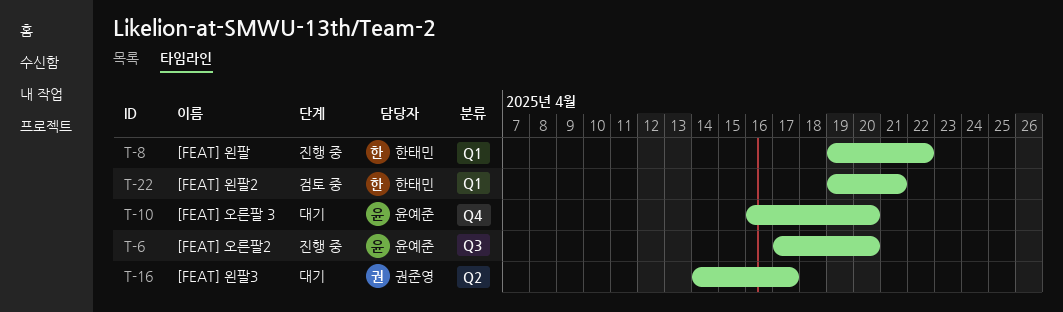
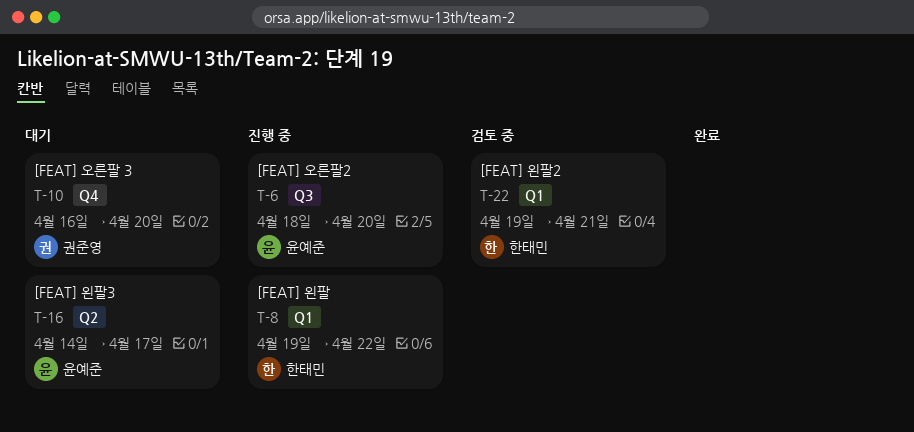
T-6, start: Apr 17 -> Apr 18
T-10, owner: 윤예준 -> 권준영
T-16, owner: 권준영 -> 윤예준

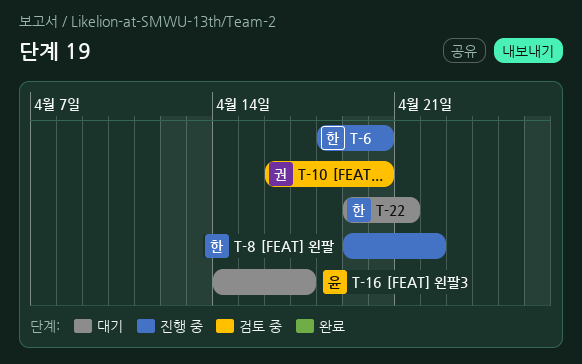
T-6, owner: 윤예준 -> 한태민
T-10, status: 대기 -> 검토 중
T-22, status: 검토 중 -> 대기

